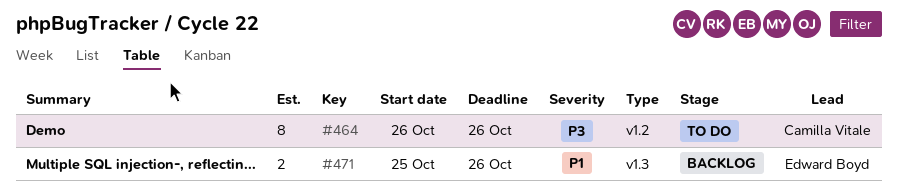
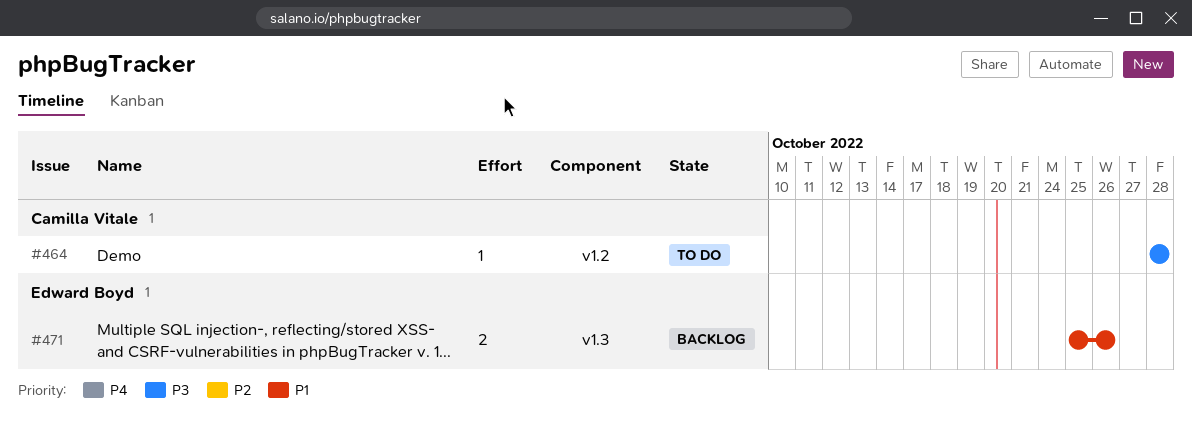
#464, estimate: 8 -> 1
#464, start: Oct 26 -> Oct 28
#464, due: Oct 26 -> Oct 28

